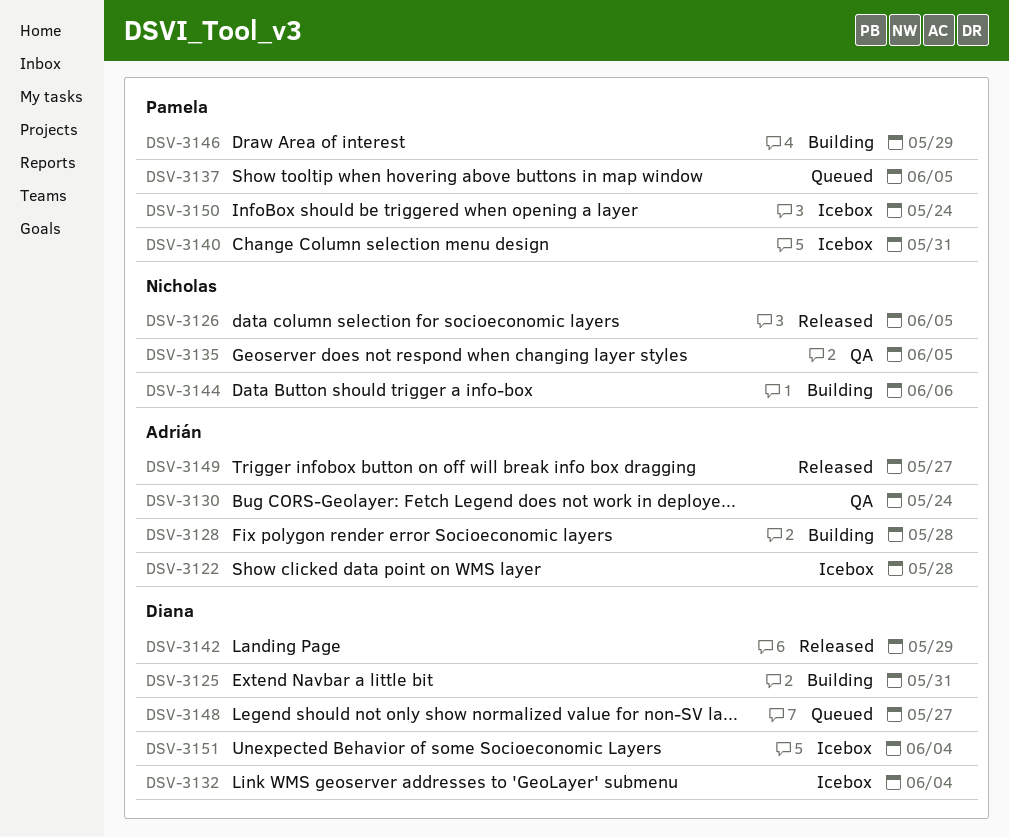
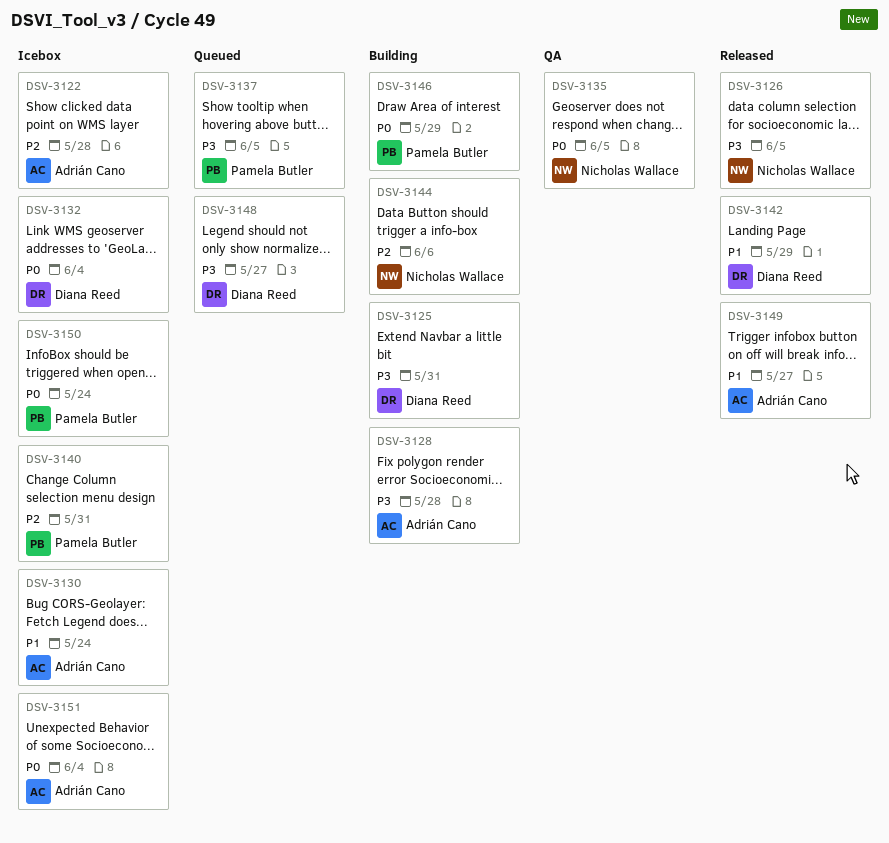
DSV-3130, status: QA -> Icebox
DSV-3151, owner: Diana Reed -> Adrián Cano

